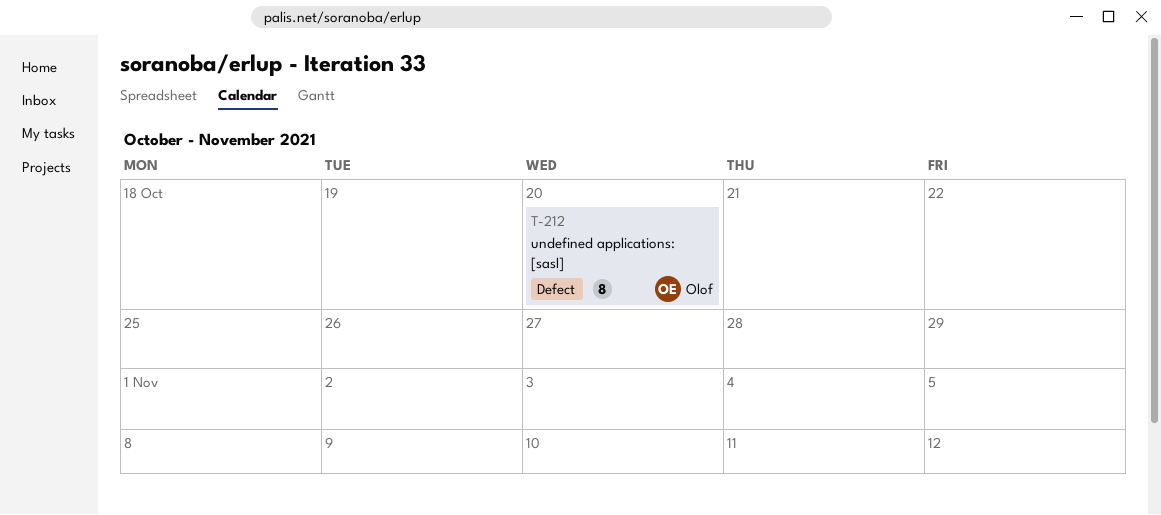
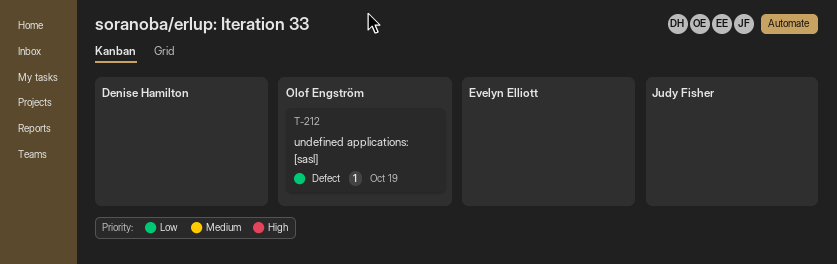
T-212, estimate: 8 -> 1
T-212, due: Oct 20 -> Oct 19

